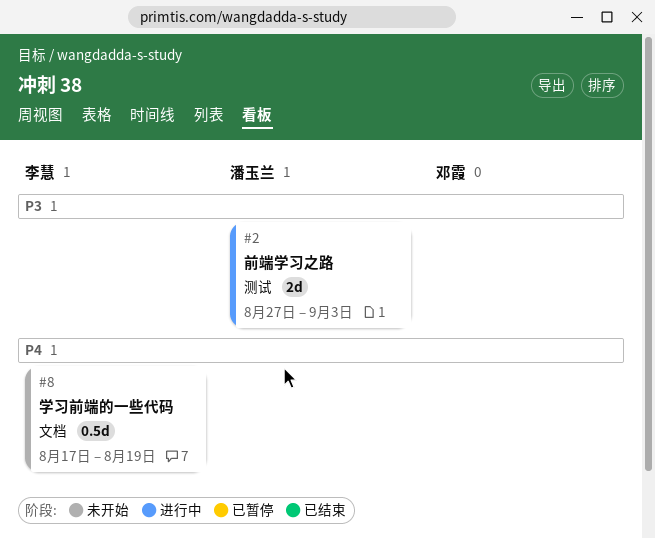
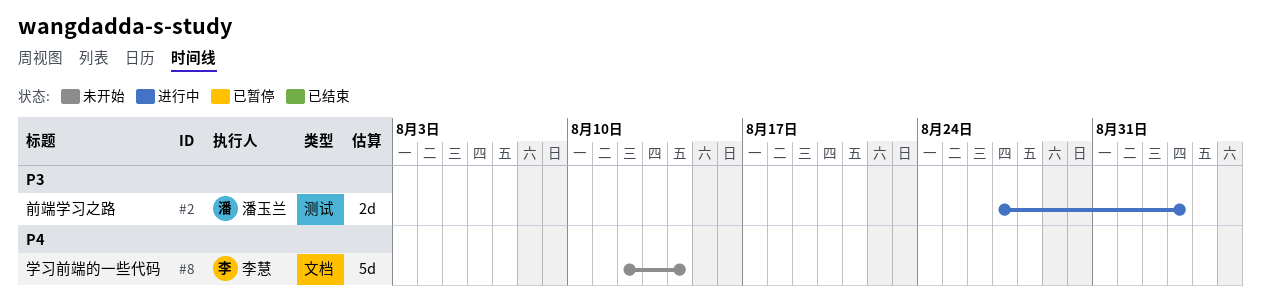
#8, estimate: 0.5d -> 5d
#8, start: Aug 17 -> Aug 12
#8, due: Aug 19 -> Aug 14

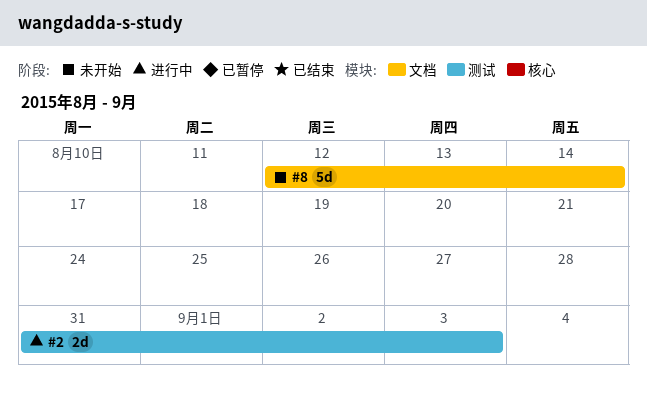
#2, start: Aug 27 -> Aug 31

